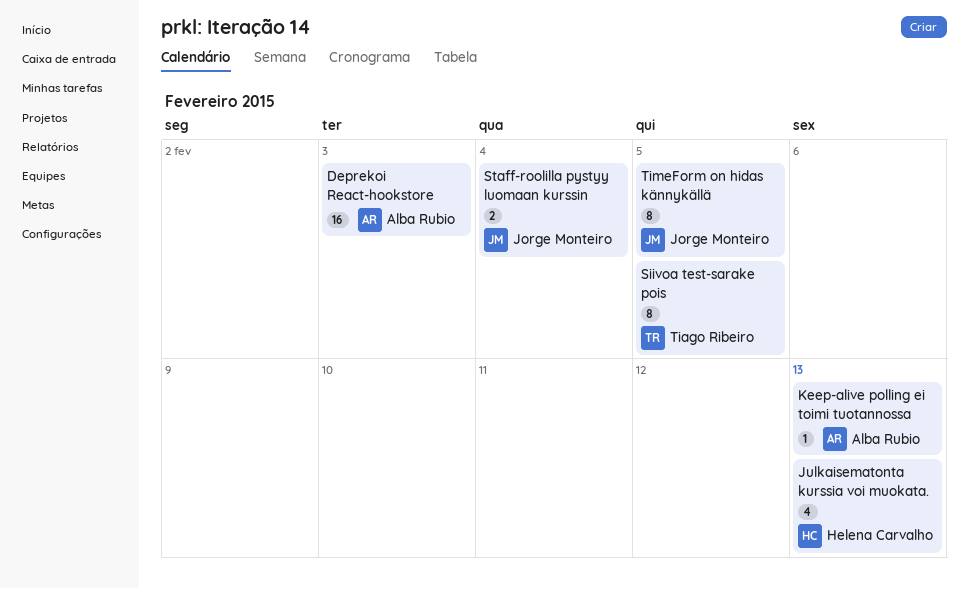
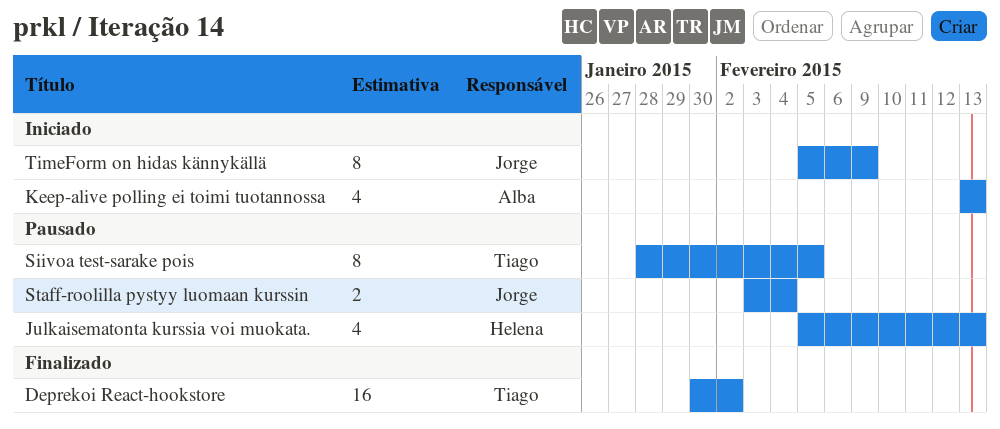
Deprekoi React-hookstore, owner: Alba Rubio -> Tiago Ribeiro
Deprekoi React-hookstore, due: Feb 3 -> Feb 2
Keep-alive polling ei toimi tuotannossa, estimate: 1 -> 4
TimeForm on hidas kännykällä, due: Feb 5 -> Feb 9

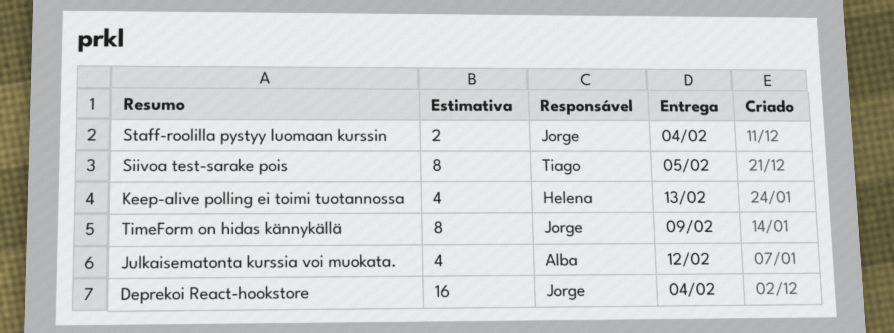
Deprekoi React-hookstore, owner: Tiago -> Jorge
Deprekoi React-hookstore, due: Feb 2 -> Feb 4
Julkaisematonta kurssia voi muokata., owner: Helena -> Alba
Julkaisematonta kurssia voi muokata., due: Feb 13 -> Feb 12
Keep-alive polling ei toimi tuotannossa, owner: Alba -> Helena

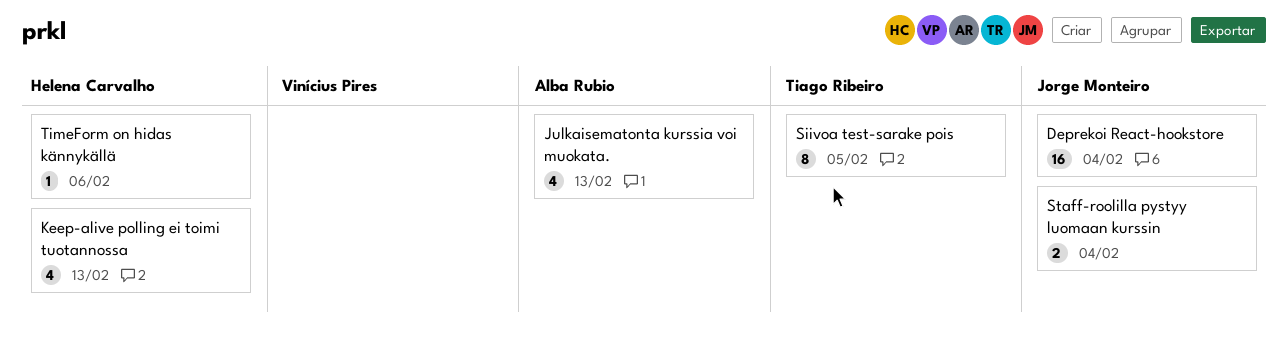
Julkaisematonta kurssia voi muokata., due: Feb 12 -> Feb 13
TimeForm on hidas kännykällä, owner: Jorge Monteiro -> Helena Carvalho
TimeForm on hidas kännykällä, estimate: 8 -> 1
TimeForm on hidas kännykällä, due: Feb 9 -> Feb 6

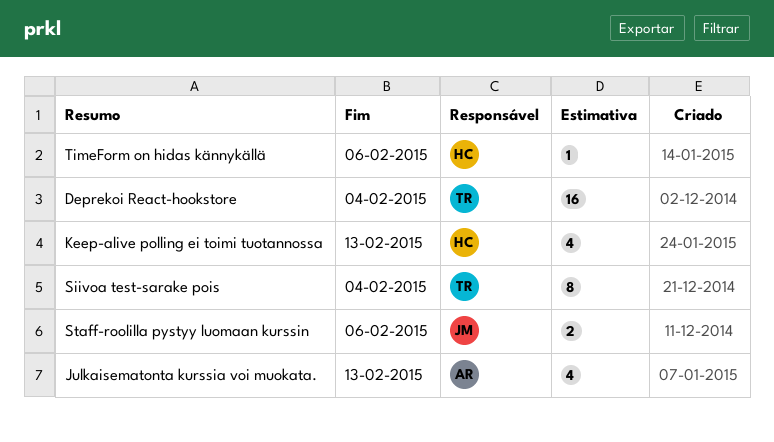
Deprekoi React-hookstore, owner: Jorge Monteiro -> Tiago Ribeiro
Siivoa test-sarake pois, due: Feb 5 -> Feb 4
Staff-roolilla pystyy luomaan kurssin, due: Feb 4 -> Feb 6

